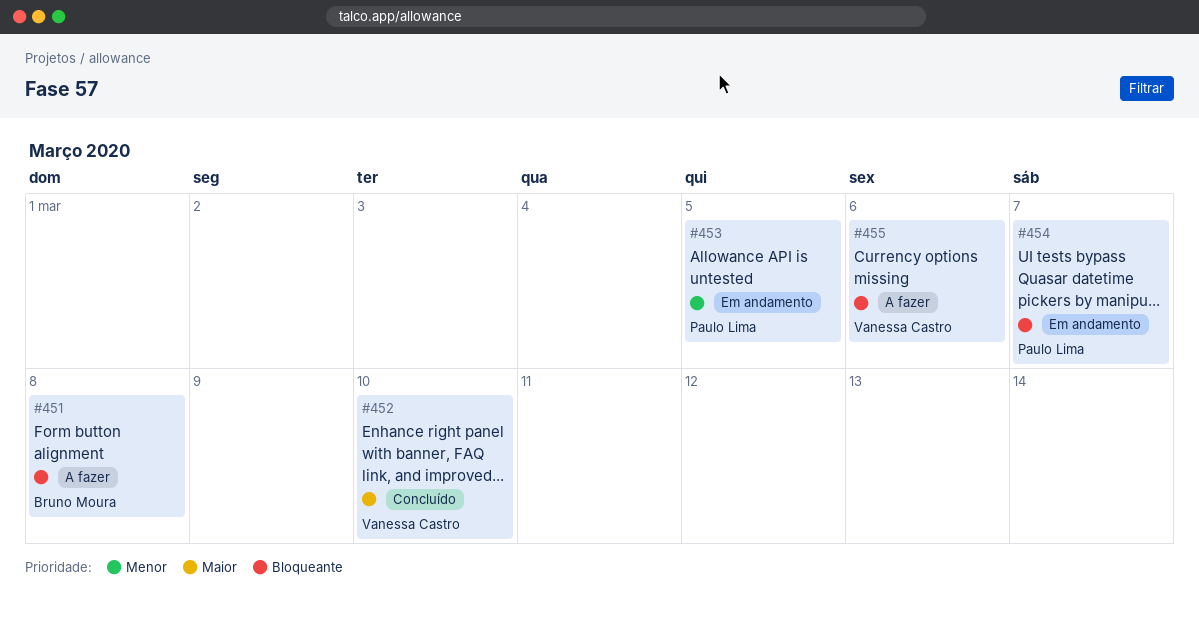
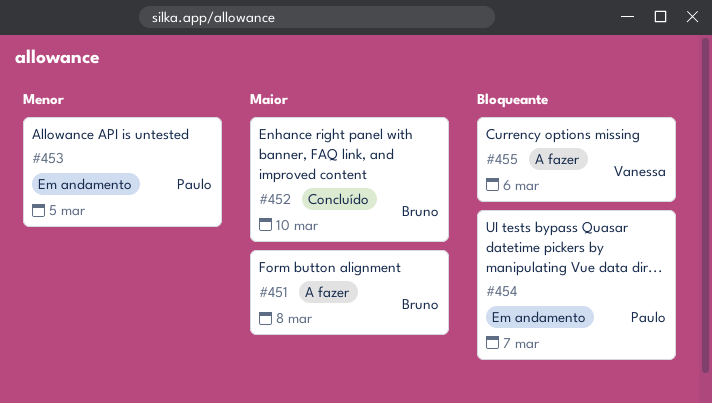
#451, priority: Bloqueante -> Maior
#452, owner: Vanessa Castro -> Bruno Moura

